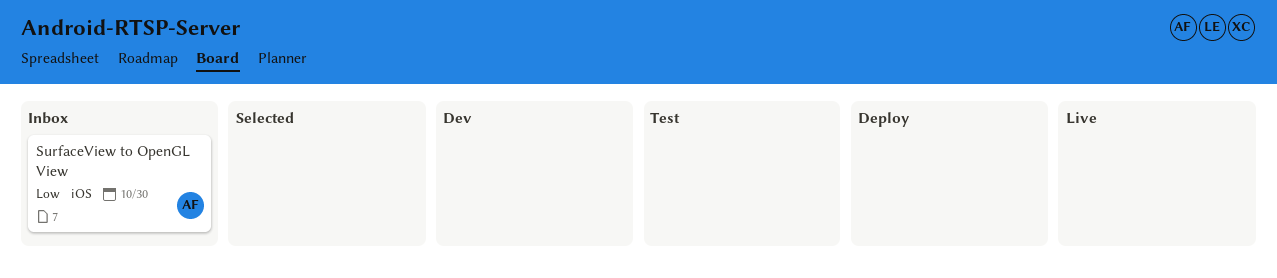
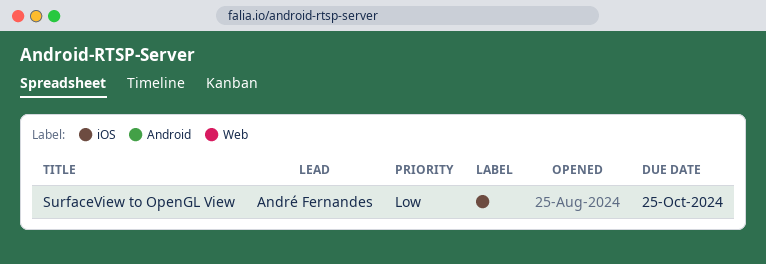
SurfaceView to OpenGL View, due: Oct 30 -> Oct 25

